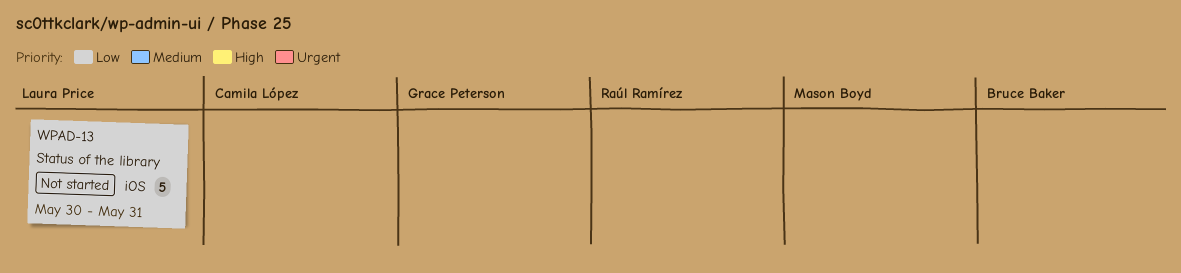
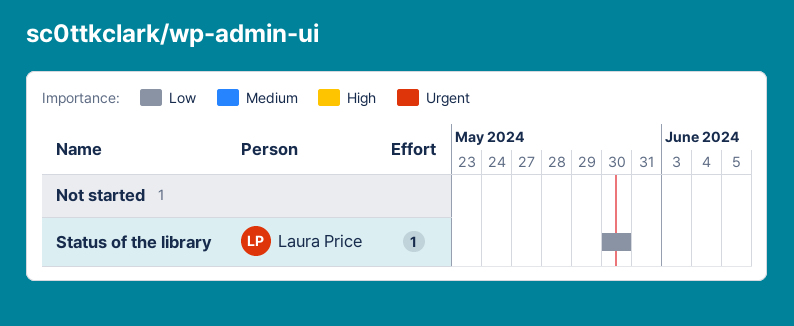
Status of the library, estimate: 5 -> 1
Status of the library, due: May 31 -> May 30

